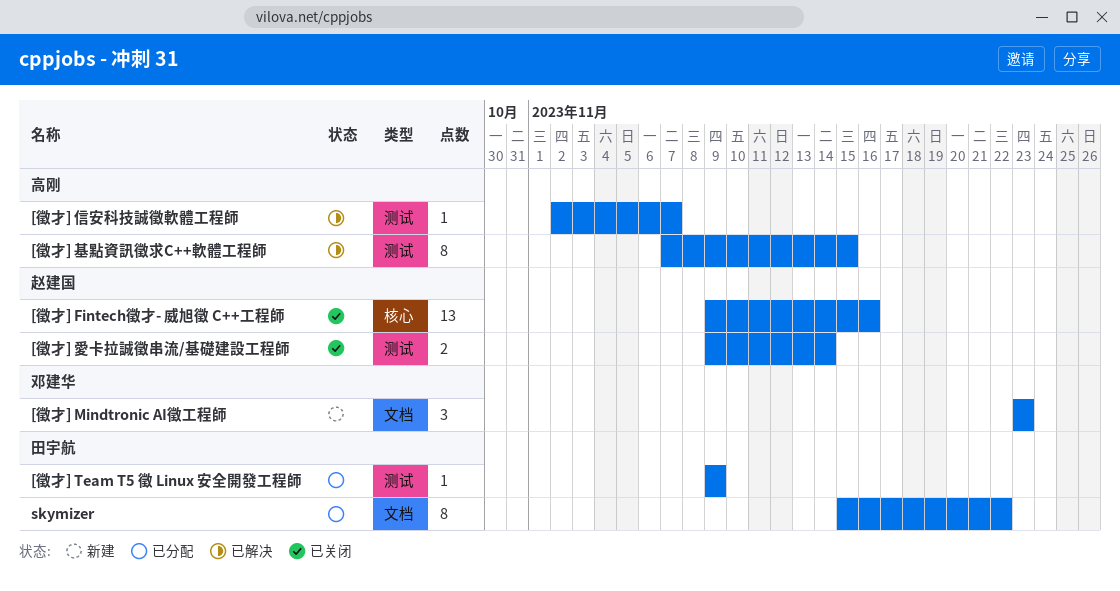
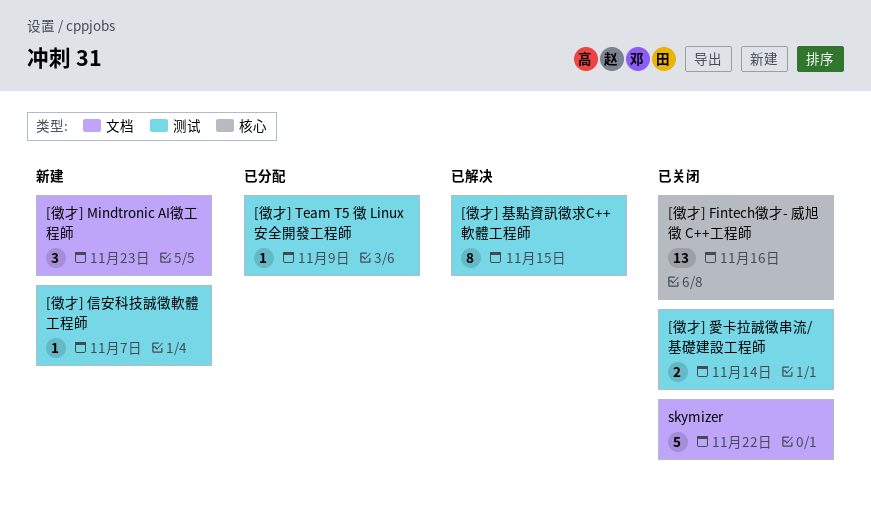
[徵才] 信安科技誠徵軟體工程師, status: 已解决 -> 新建
skymizer, status: 已分配 -> 已关闭
skymizer, estimate: 8 -> 5

